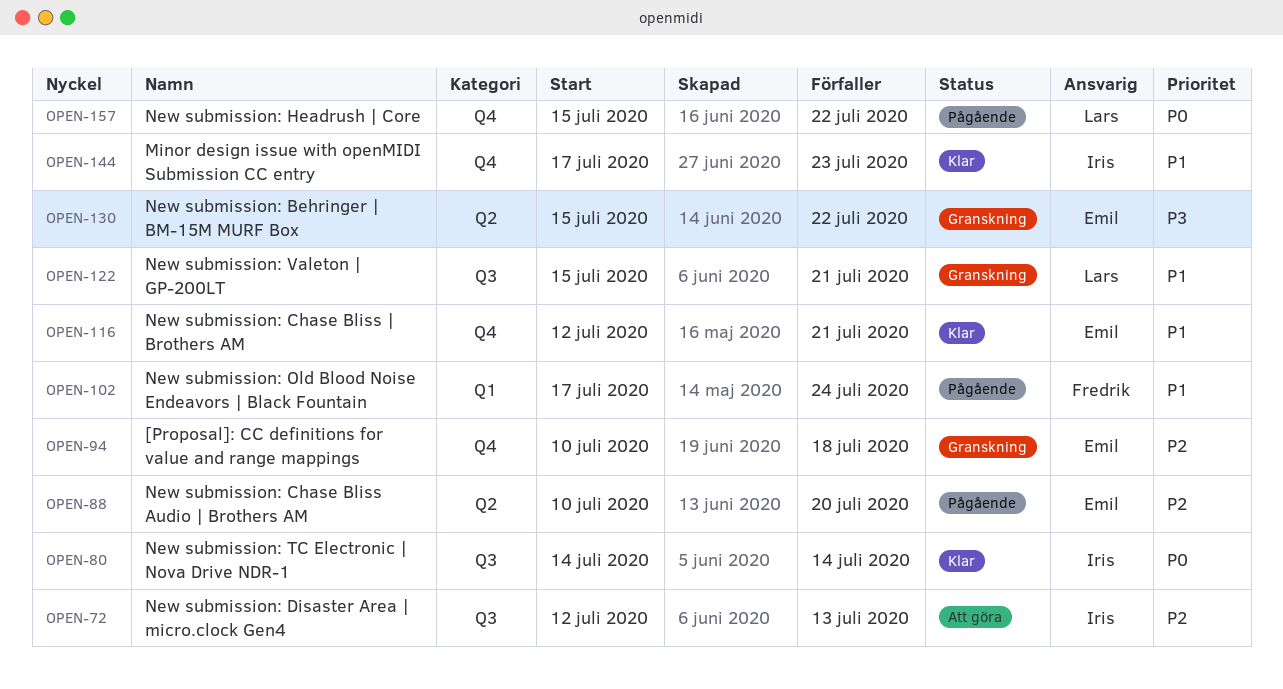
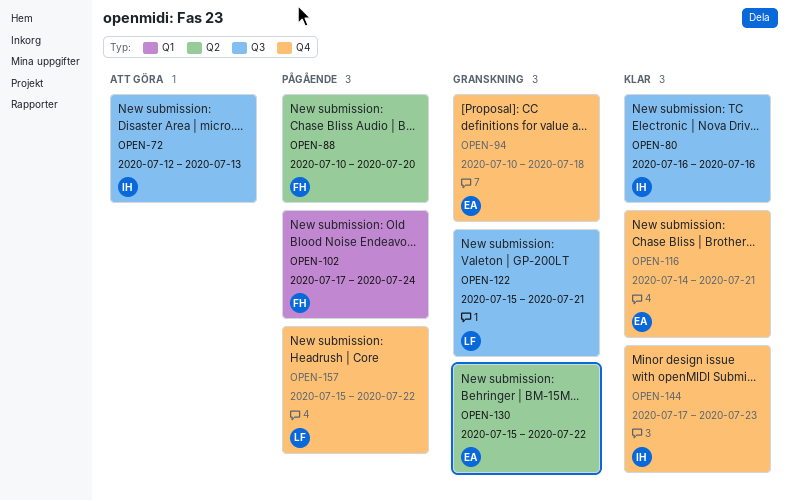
OPEN-80, start: Jul 14 -> Jul 16
OPEN-80, due: Jul 14 -> Jul 16
OPEN-88, owner: Emil -> Fredrik
OPEN-116, start: Jul 12 -> Jul 14

